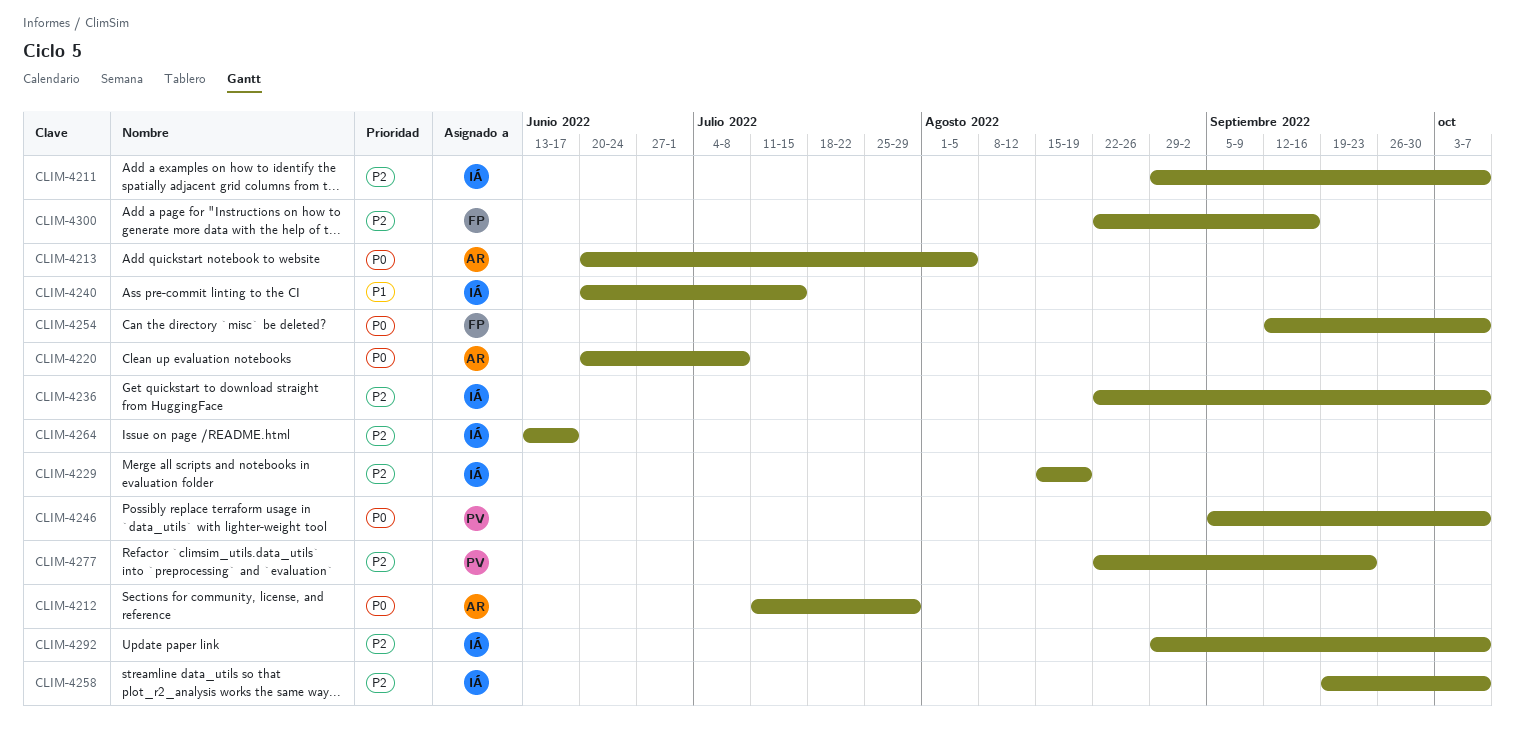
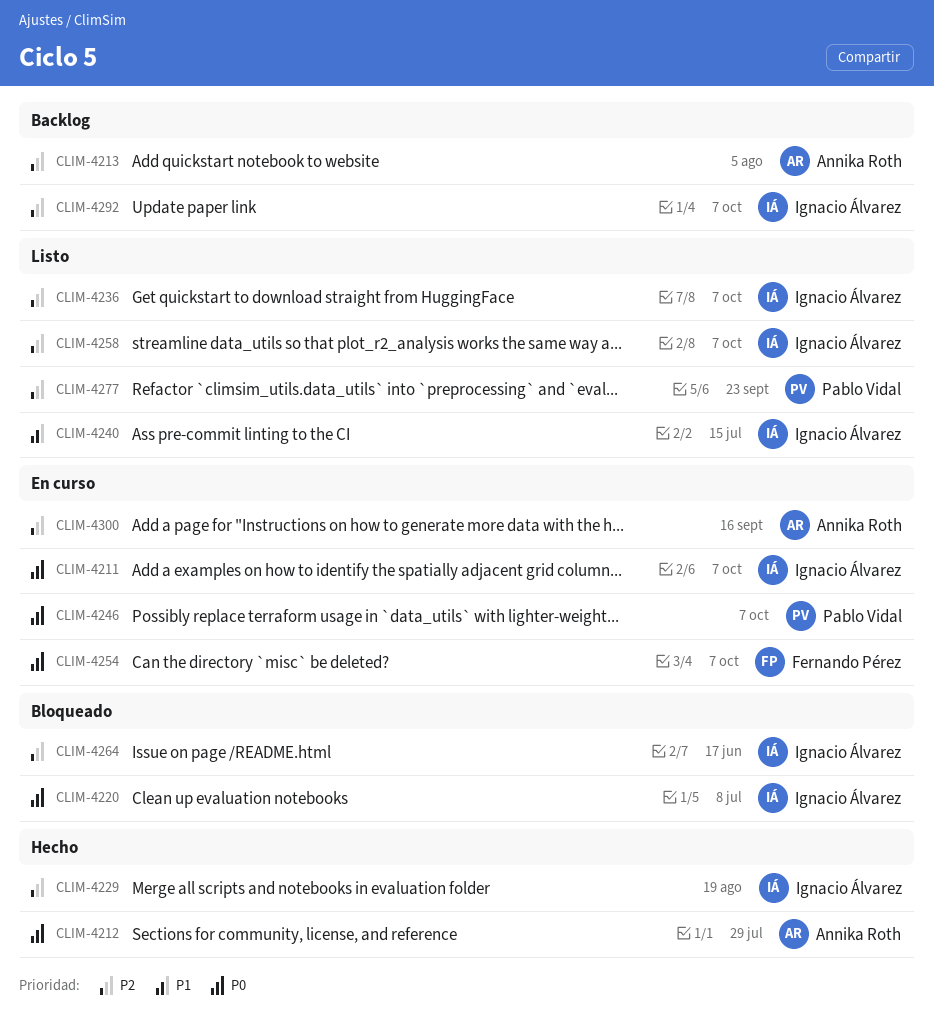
CLIM-4211, priority: P2 -> P0
CLIM-4213, priority: P0 -> P2
CLIM-4220, owner: Annika Roth -> Ignacio Álvarez
CLIM-4300, owner: Fernando Pérez -> Annika Roth

